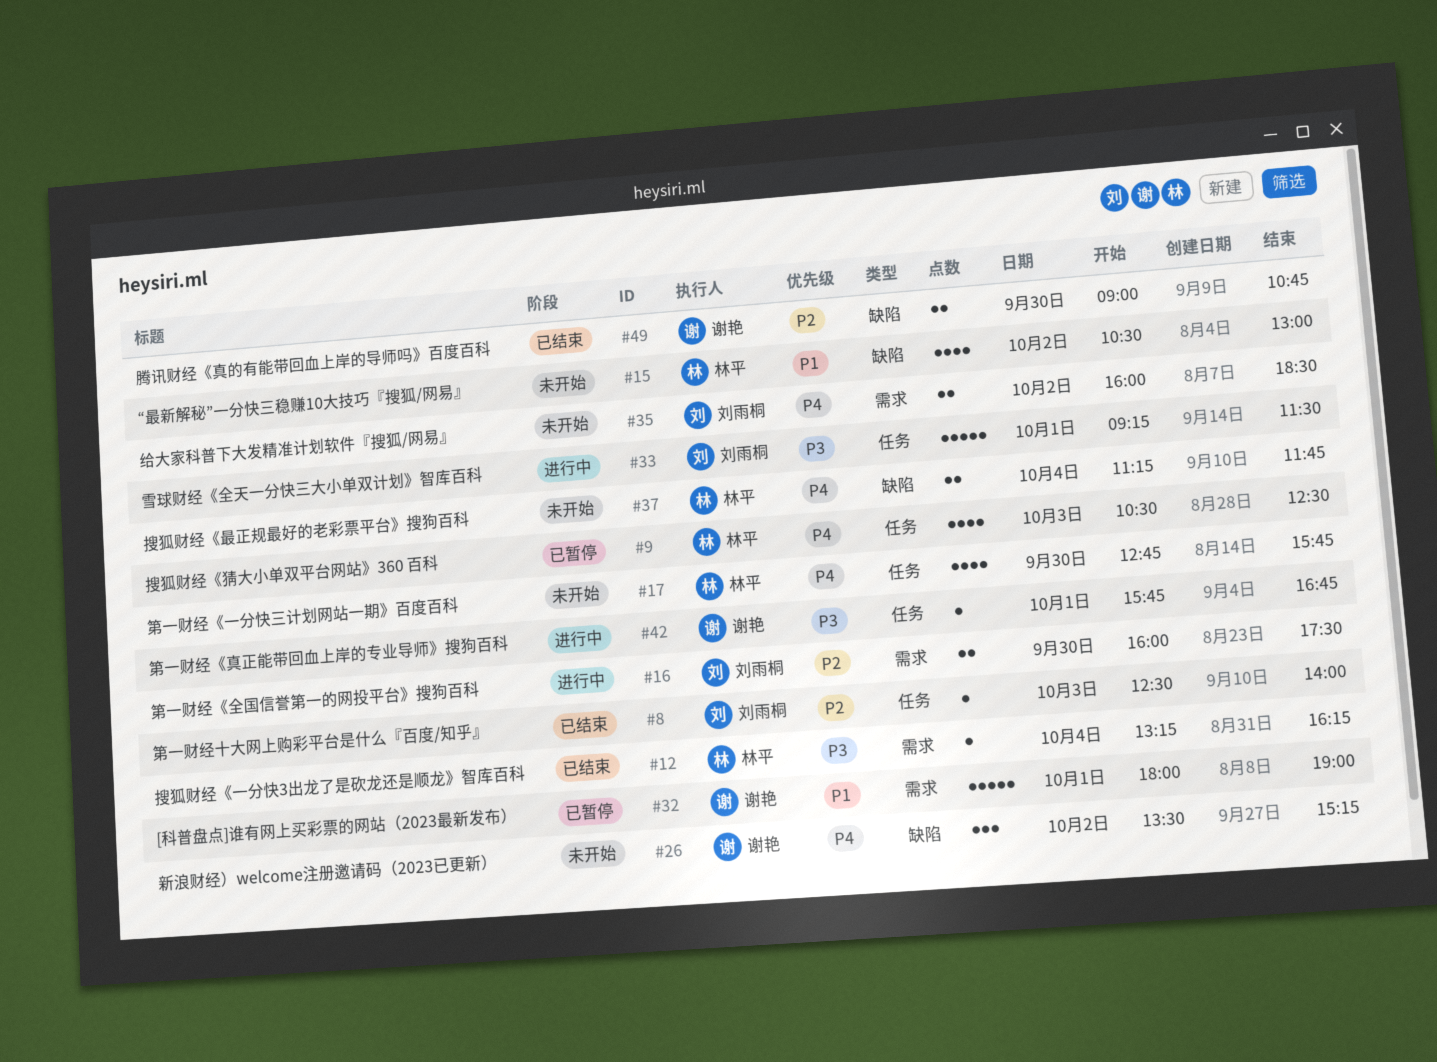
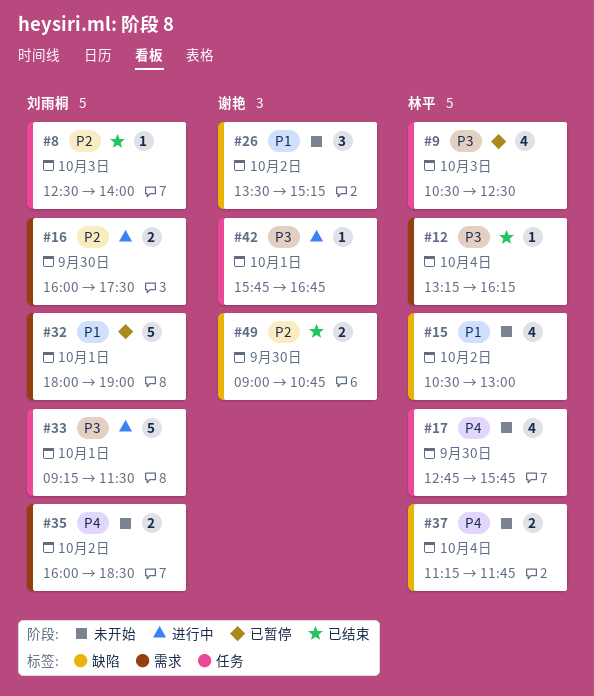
#9, priority: P4 -> P3
#26, priority: P4 -> P1
#32, owner: 谢艳 -> 刘雨桐

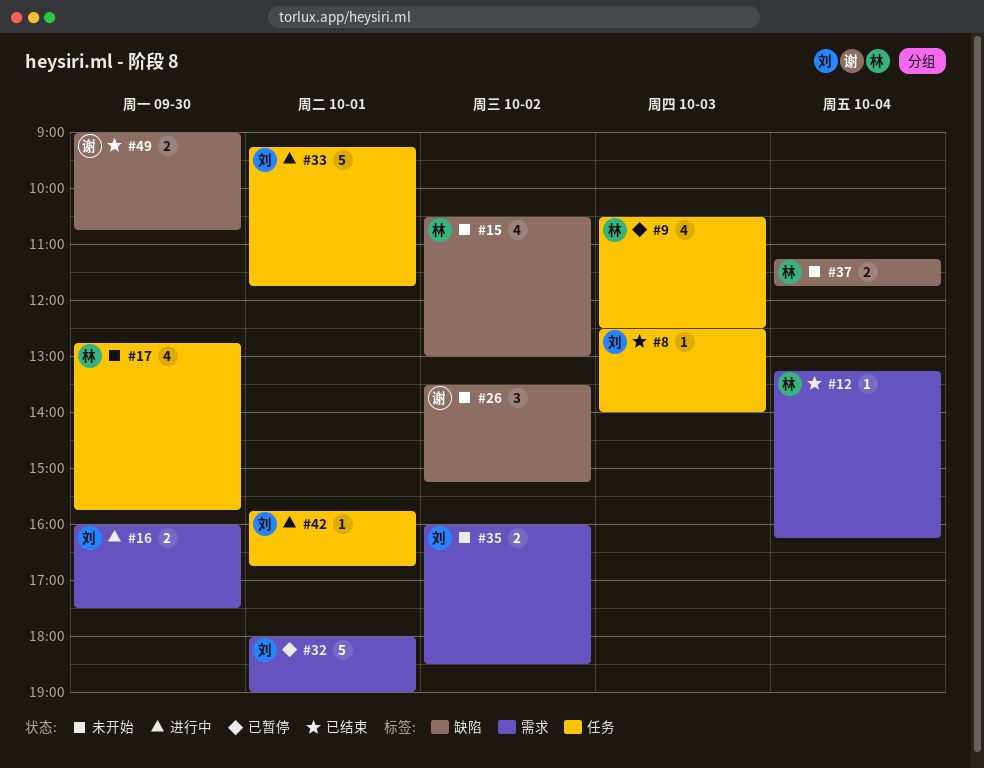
#33, ends: 11:30 -> 11:45
#42, owner: 谢艳 -> 刘雨桐

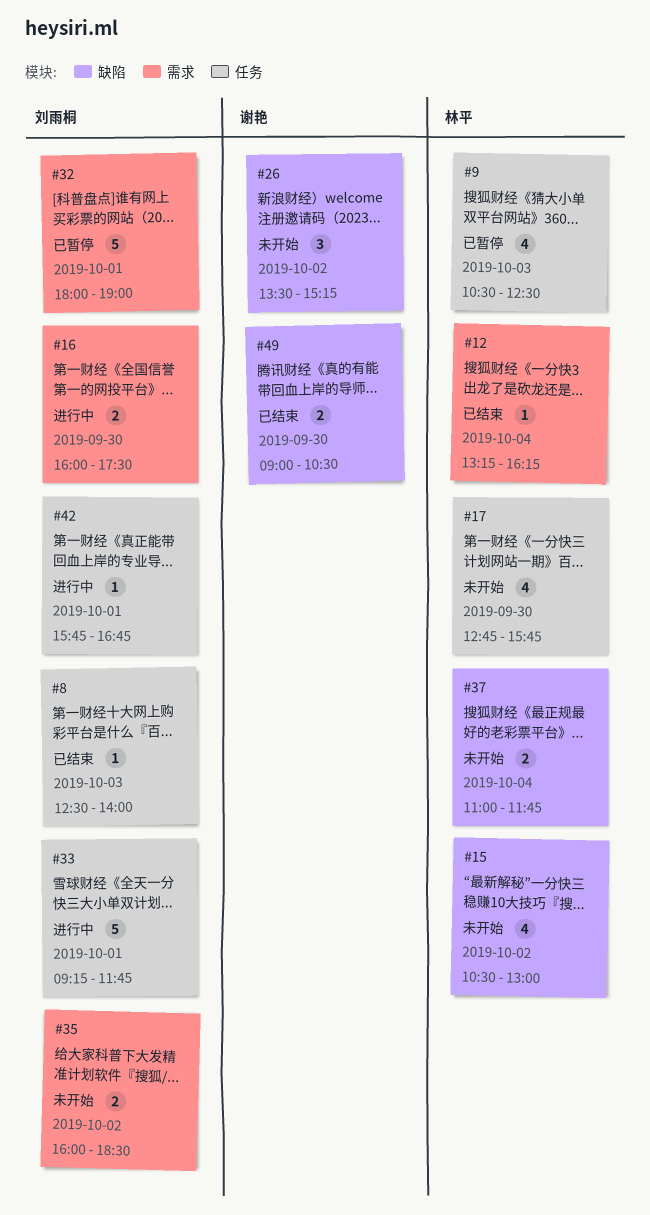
#37, begins: 11:15 -> 11:00
#49, ends: 10:45 -> 10:30

